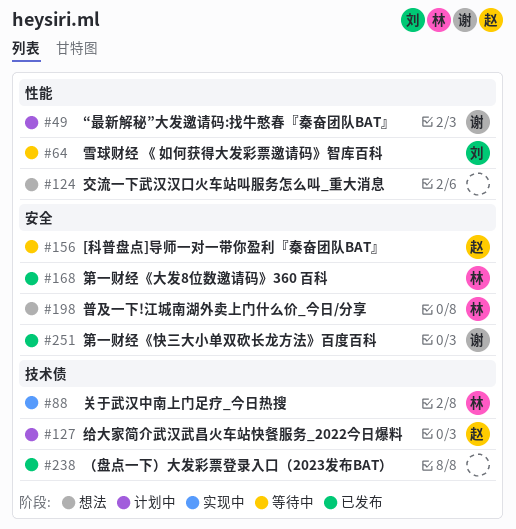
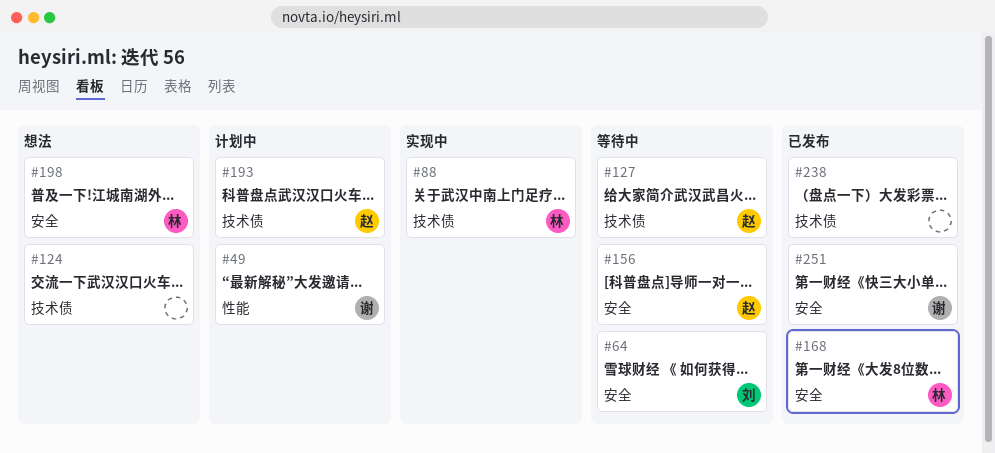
#64, label: 性能 -> 安全
#124, label: 性能 -> 技术债
#127, status: 计划中 -> 等待中
#193: none -> present

